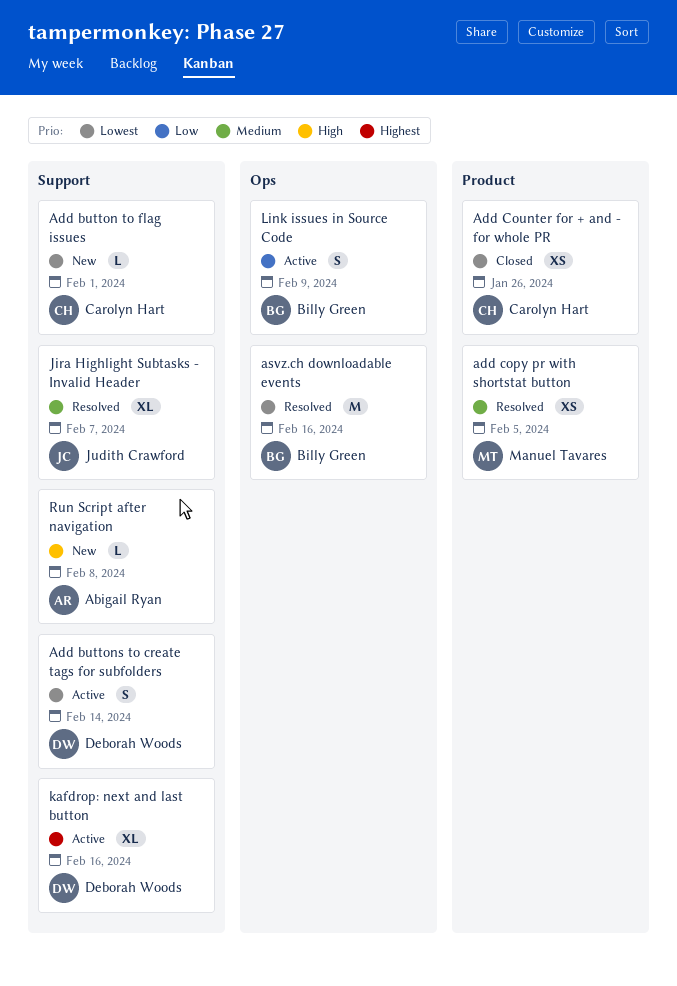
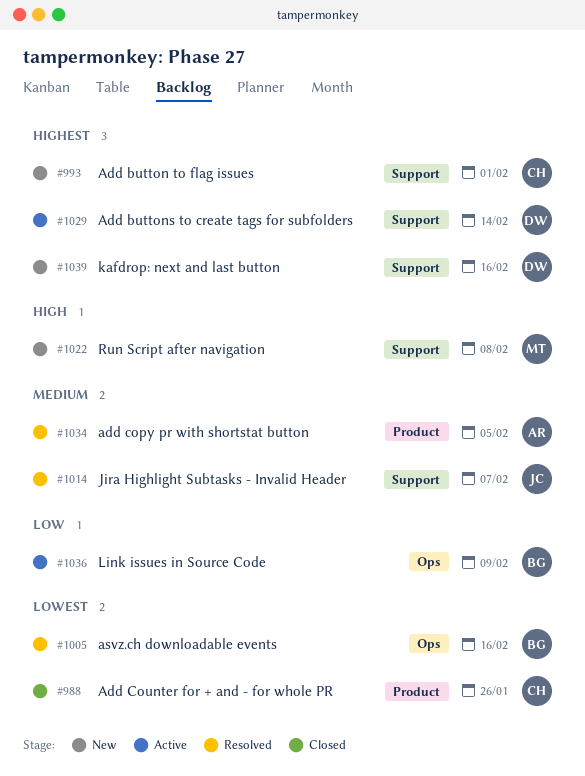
Add button to flag issues, priority: Lowest -> Highest
Add buttons to create tags for subfolders, priority: Lowest -> Highest
add copy pr with shortstat button, owner: Manuel Tavares -> Abigail Ryan
kafdrop: next and last button, status: Active -> New
Run Script after navigation, owner: Abigail Ryan -> Manuel Tavares

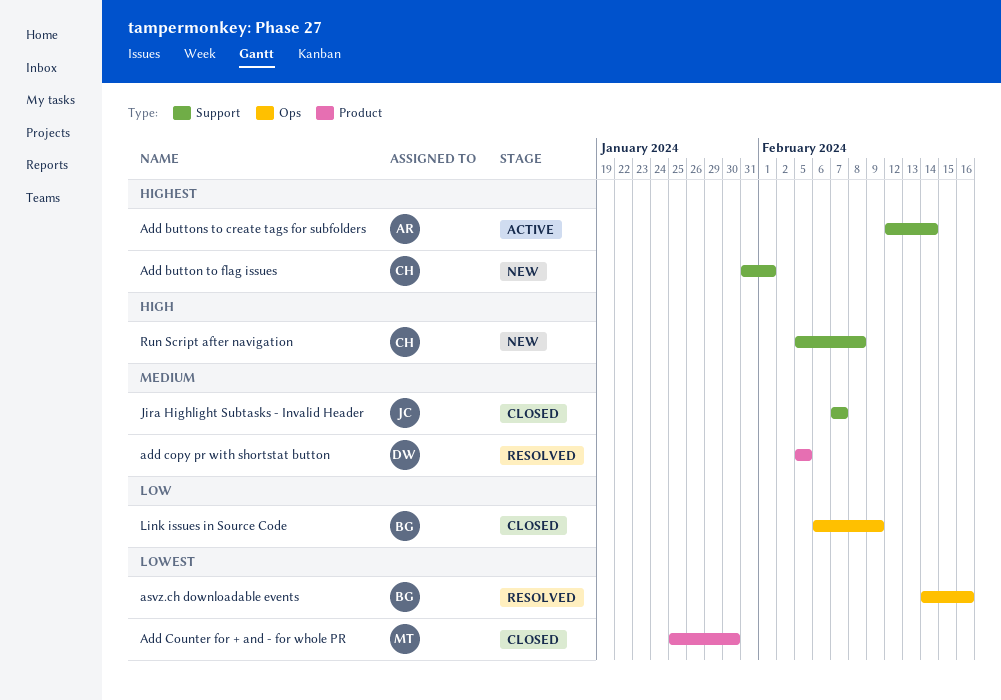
Add buttons to create tags for subfolders, owner: DW -> AR
add copy pr with shortstat button, owner: AR -> DW
Add Counter for + and - for whole PR, owner: CH -> MT
Add Counter for + and - for whole PR, due: Jan 26 -> Jan 30
Jira Highlight Subtasks - Invalid Header, status: Resolved -> Closed
kafdrop: next and last button: present -> none
Link issues in Source Code, status: Active -> Closed
Run Script after navigation, owner: MT -> CH

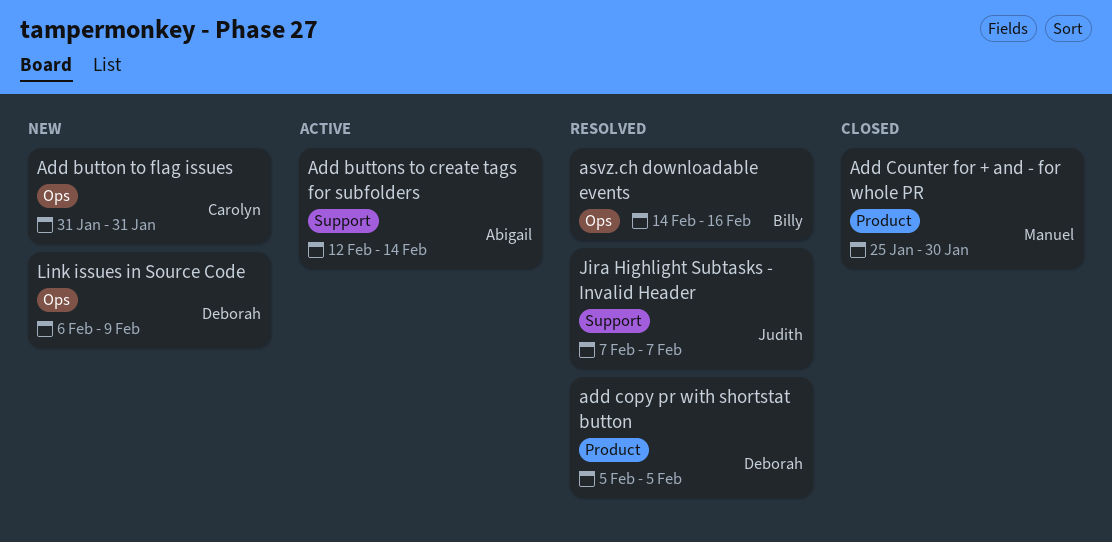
Add button to flag issues, label: Support -> Ops
Add button to flag issues, due: Feb 1 -> Jan 31
Jira Highlight Subtasks - Invalid Header, status: Closed -> Resolved
Link issues in Source Code, status: Closed -> New
Link issues in Source Code, owner: Billy -> Deborah
Run Script after navigation: present -> none

